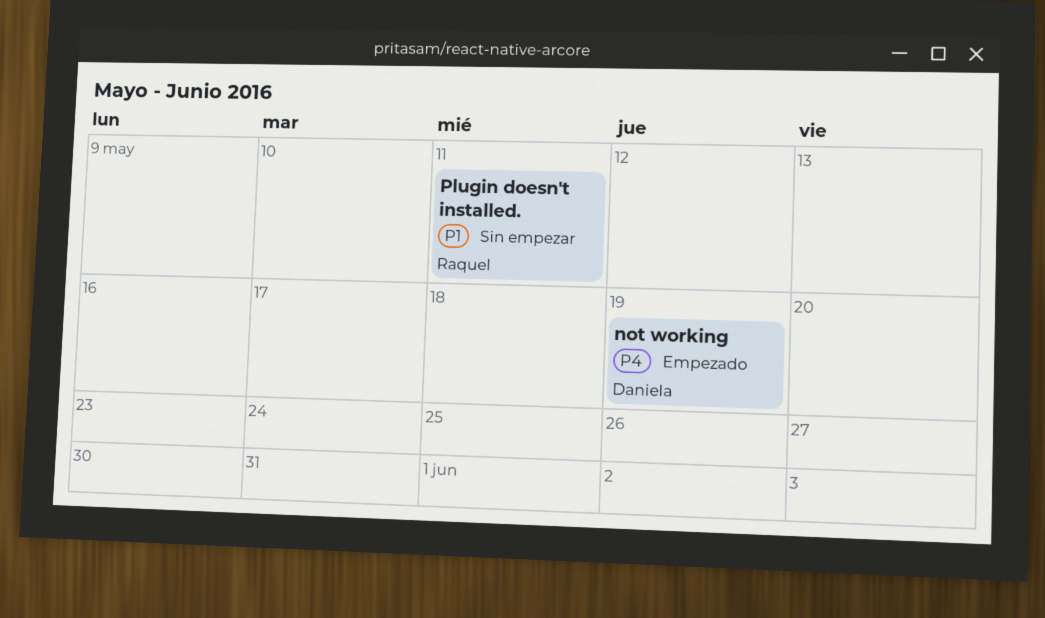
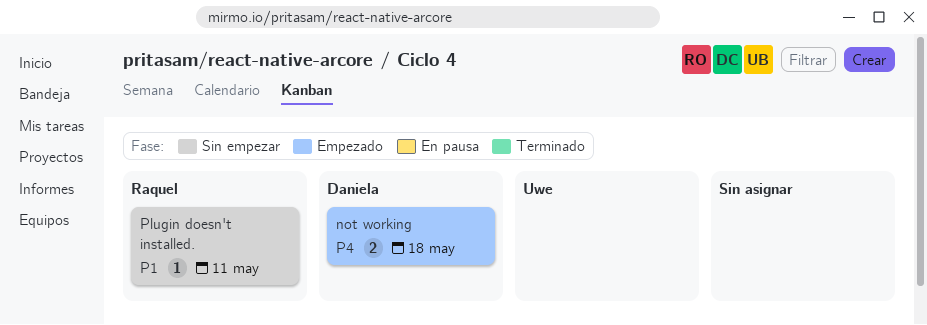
not working, due: May 19 -> May 18

